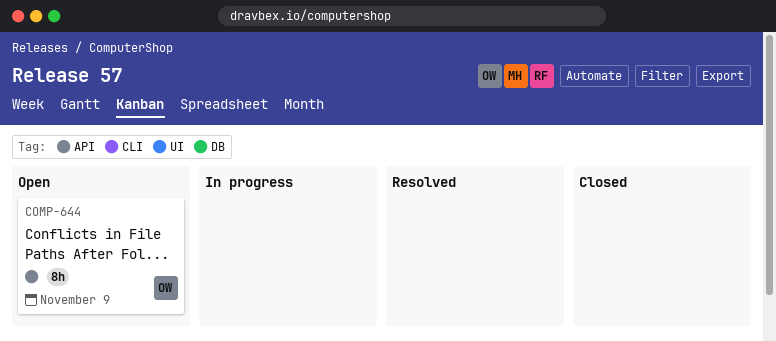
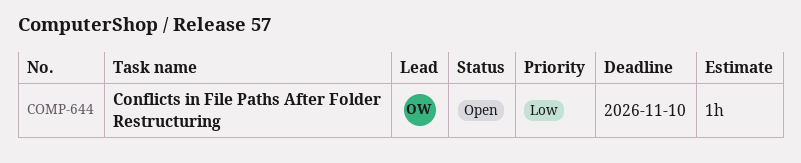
COMP-644, estimate: 8h -> 1h
COMP-644, due: Nov 9 -> Nov 10

